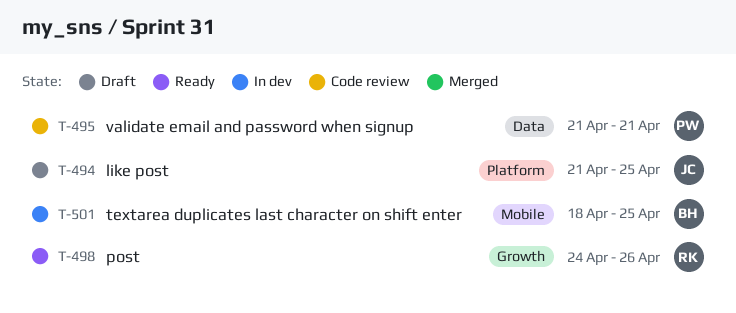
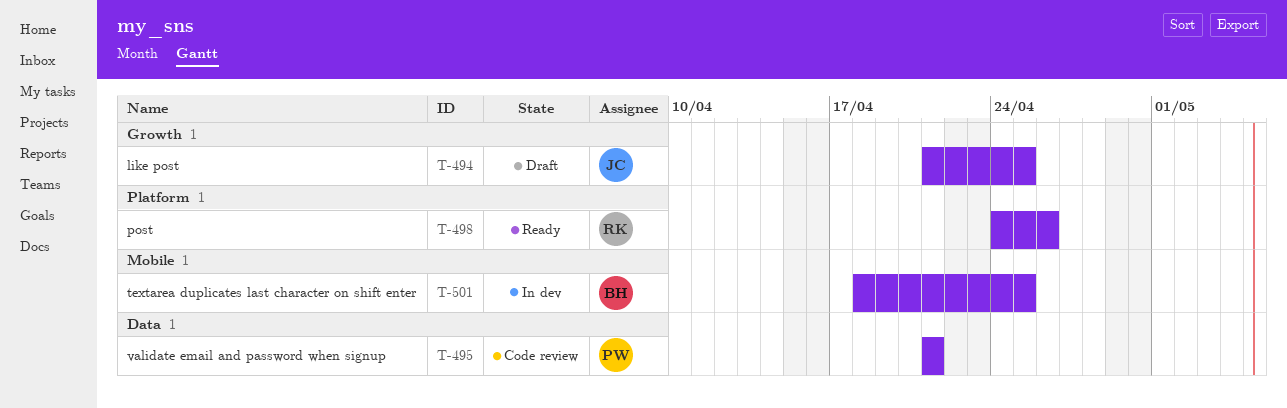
T-494, label: Platform -> Growth
T-498, label: Growth -> Platform

